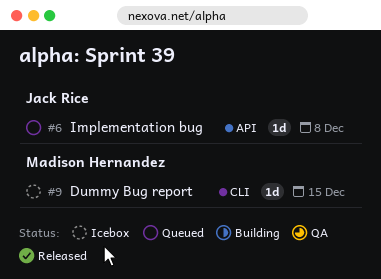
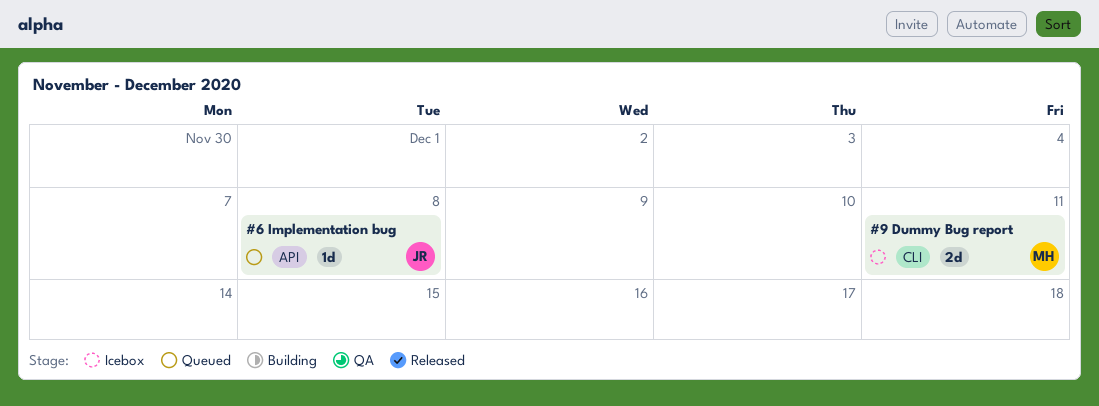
#9, estimate: 1d -> 2d
#9, due: Dec 15 -> Dec 11

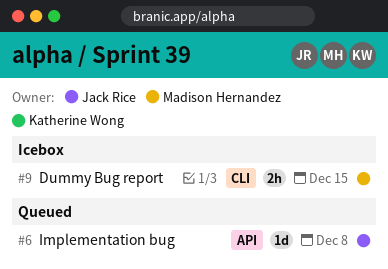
#9, estimate: 2d -> 2h
#9, due: Dec 11 -> Dec 15

